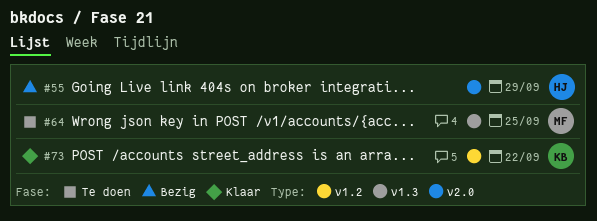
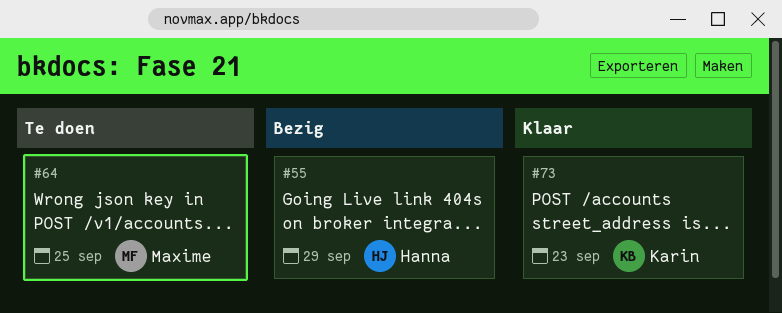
#73, due: Sep 22 -> Sep 23

